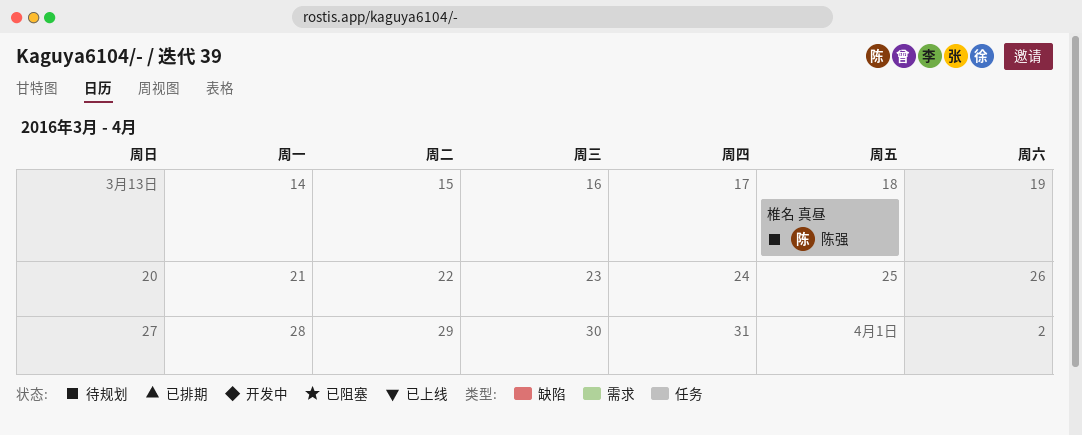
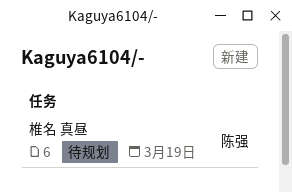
椎名 真昼, due: Mar 18 -> Mar 19

